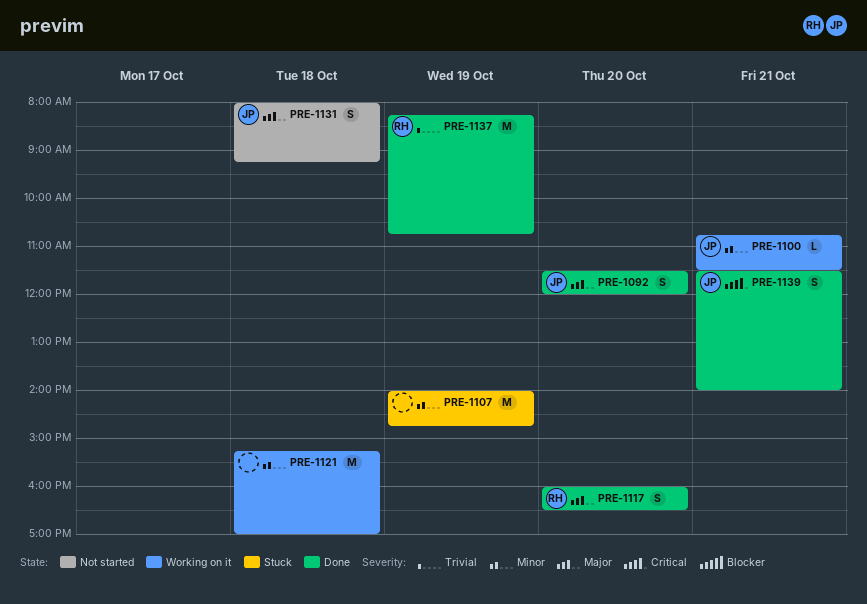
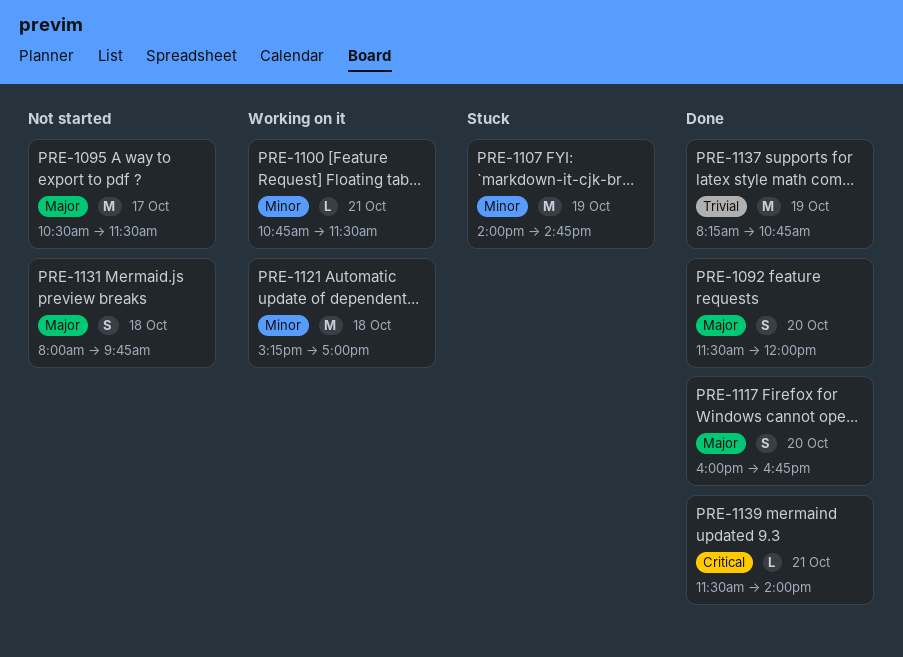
PRE-1095: none -> present
PRE-1117, ends: 16:30 -> 16:45
PRE-1131, ends: 09:15 -> 09:45
PRE-1139, estimate: S -> L

